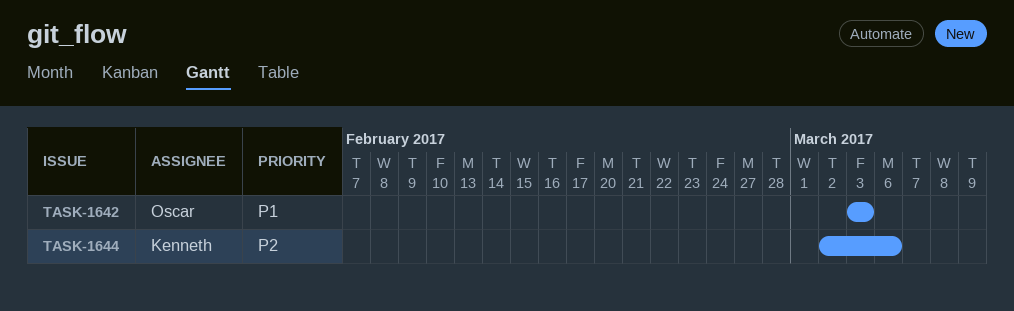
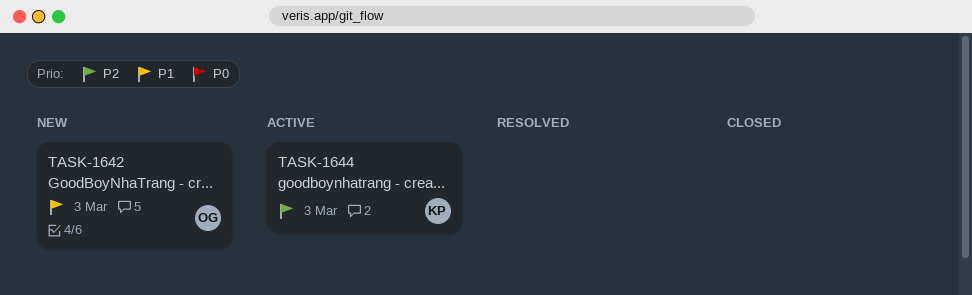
TASK-1644, due: Mar 6 -> Mar 3

